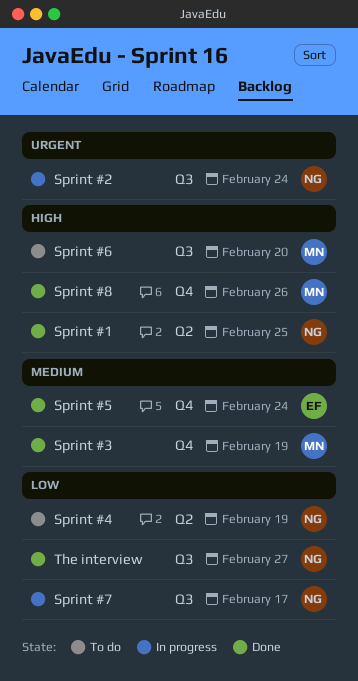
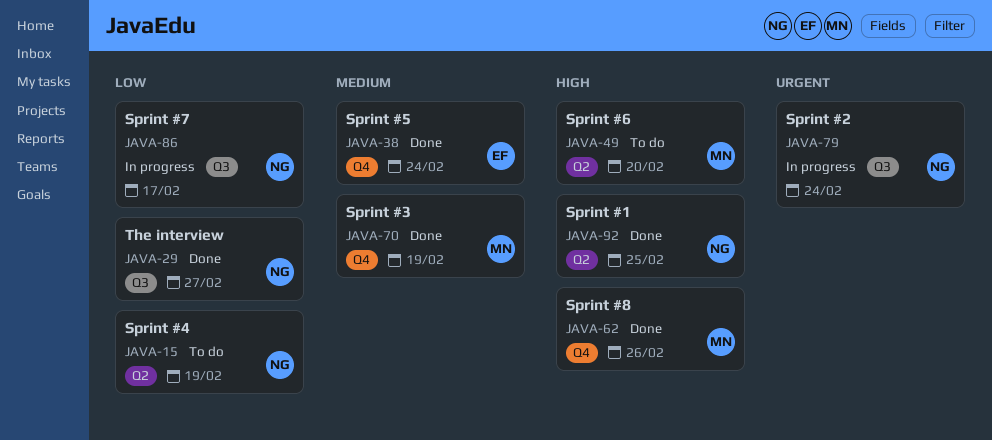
Sprint #6, label: Q3 -> Q2

